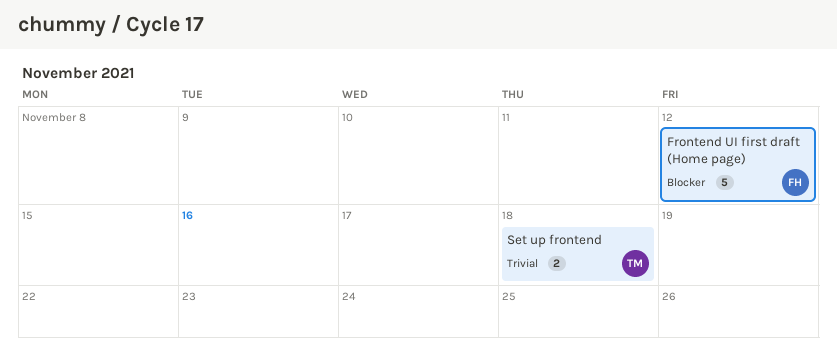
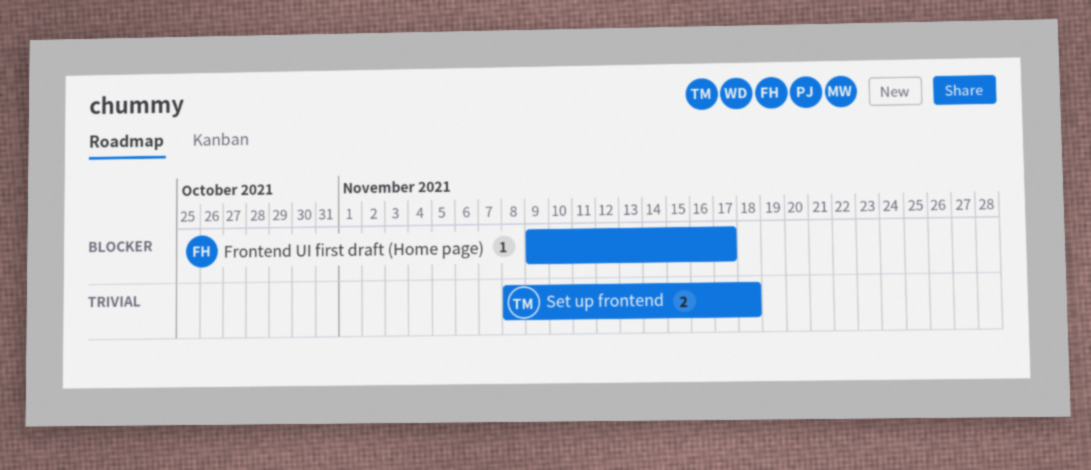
Frontend UI first draft (Home page), estimate: 5 -> 1
Frontend UI first draft (Home page), due: Nov 12 -> Nov 17

